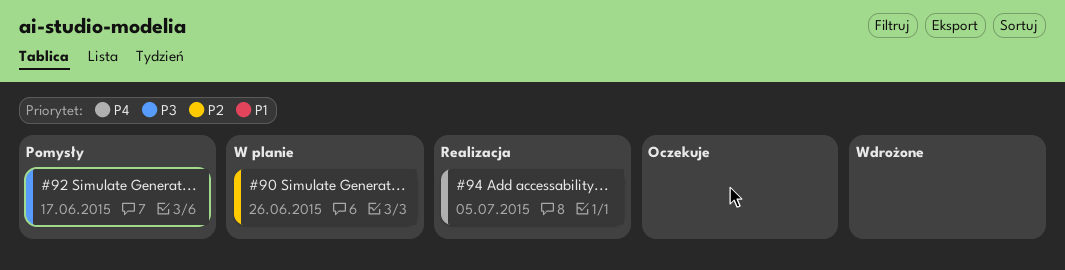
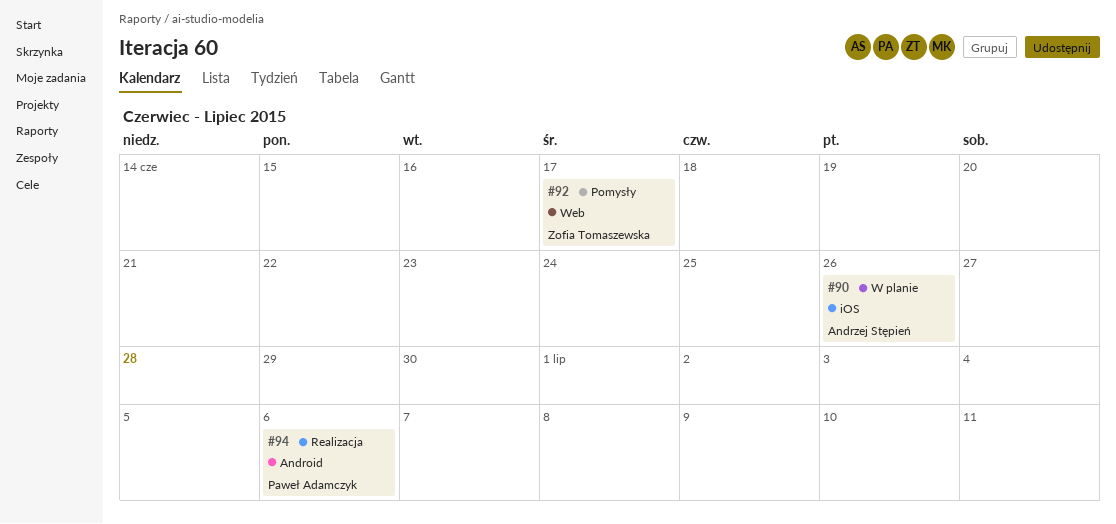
#94, due: Jul 5 -> Jul 6

